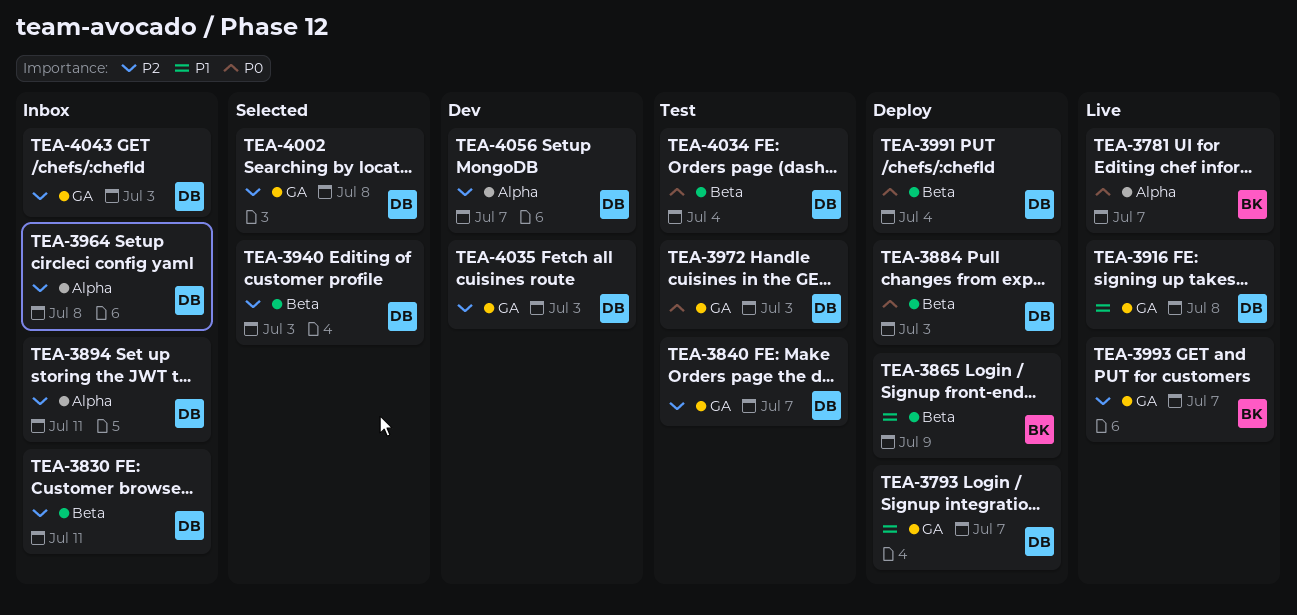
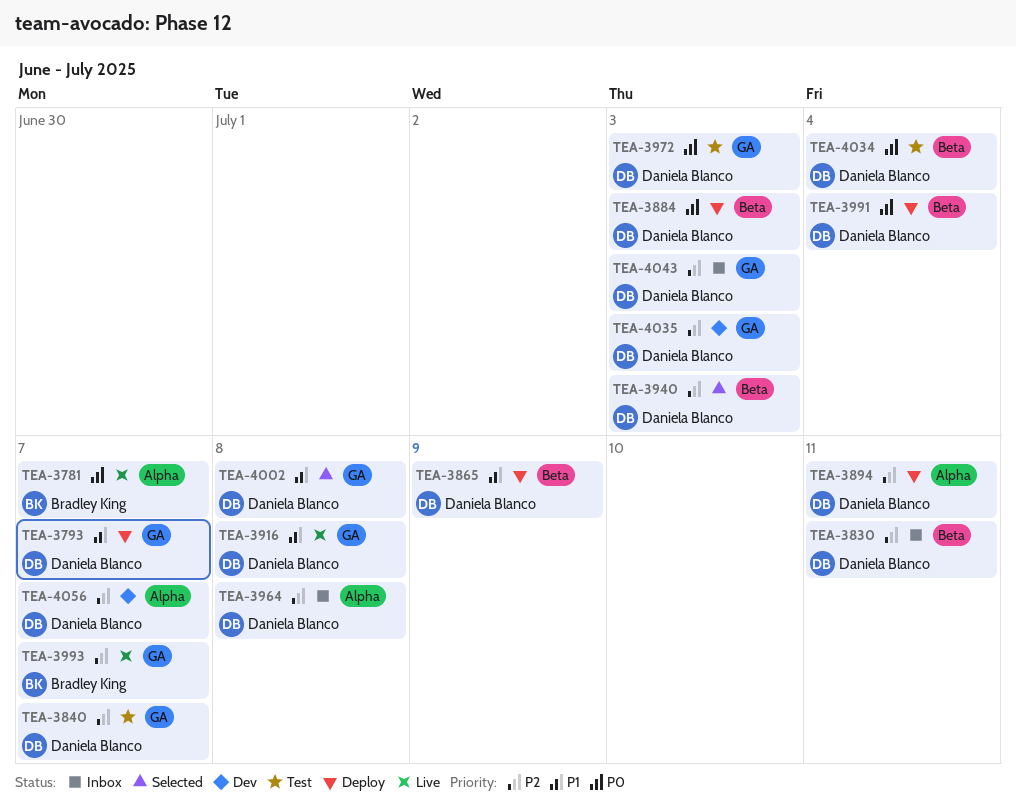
TEA-3865, owner: Bradley King -> Daniela Blanco
TEA-3894, status: Inbox -> Deploy
TEA-4002, priority: P2 -> P1

